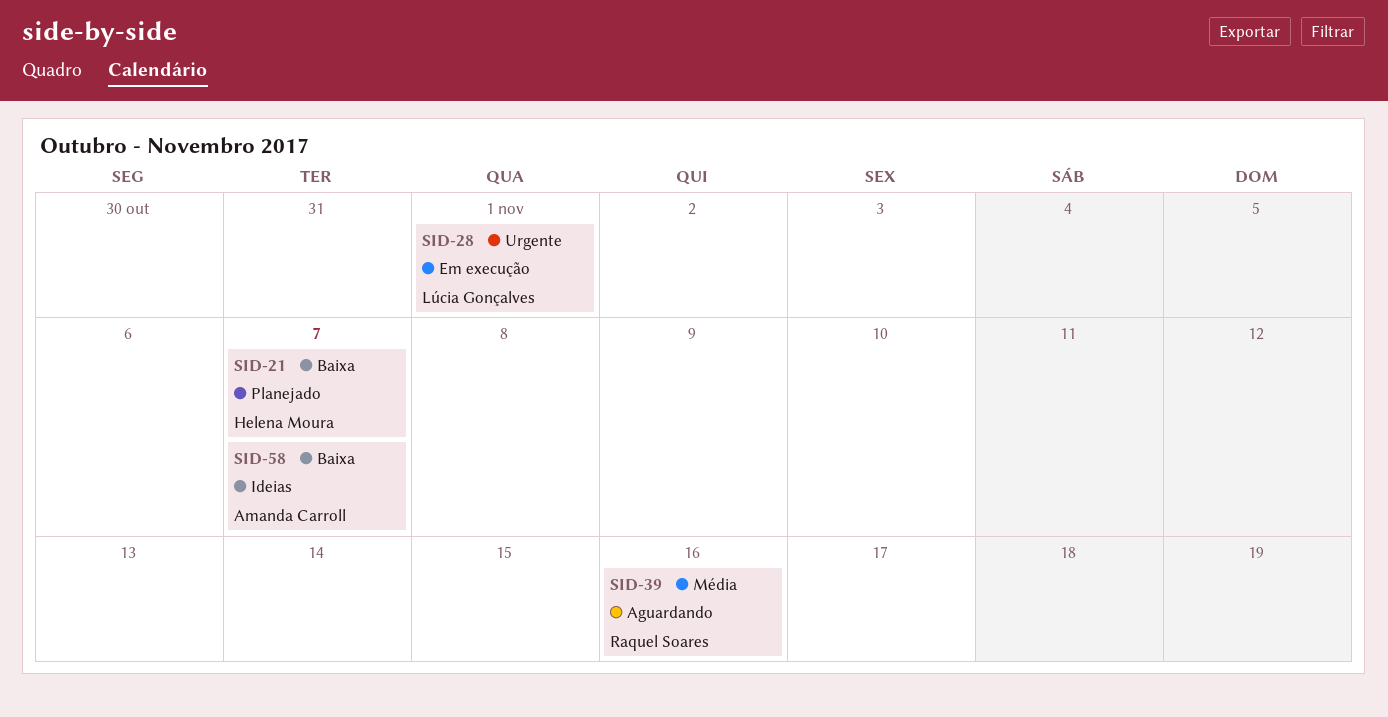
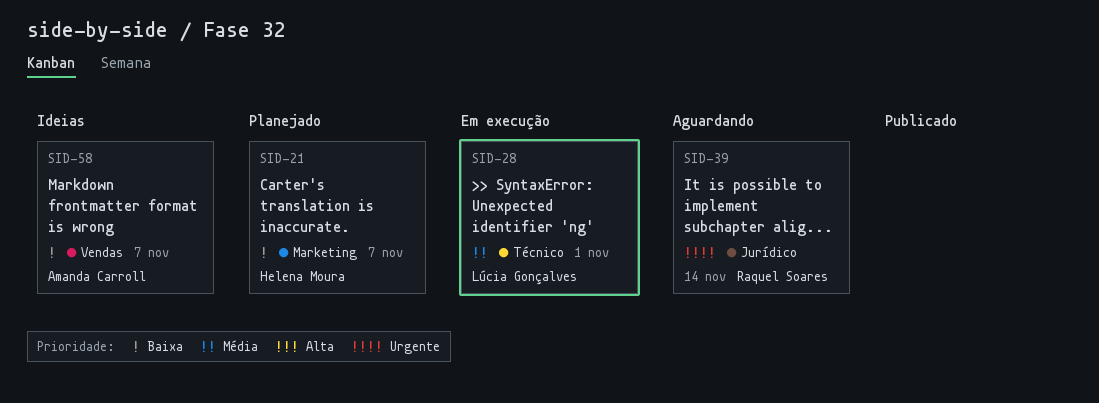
SID-28, priority: Urgente -> Média
SID-39, priority: Média -> Urgente
SID-39, due: Nov 16 -> Nov 14

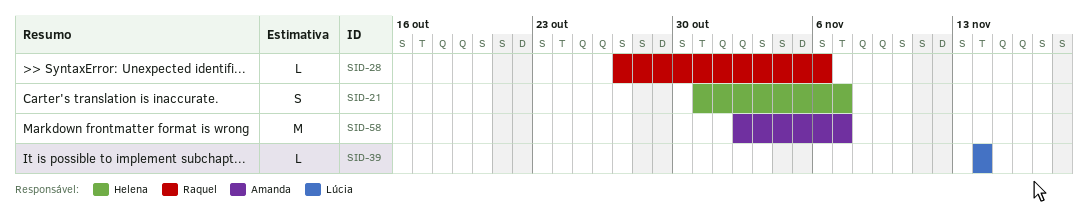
SID-28, owner: Lúcia Gonçalves -> Raquel Soares
SID-28, due: Nov 1 -> Nov 6
SID-39, owner: Raquel Soares -> Lúcia Gonçalves

